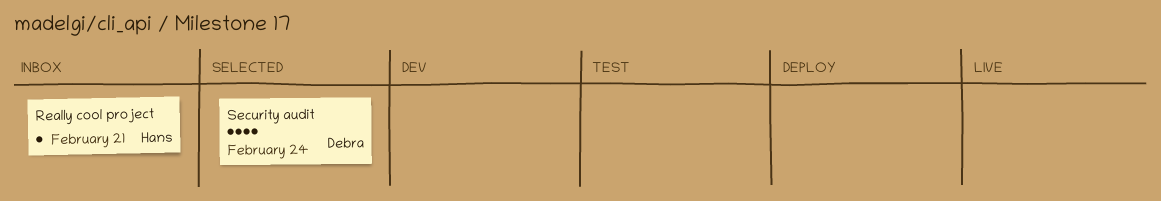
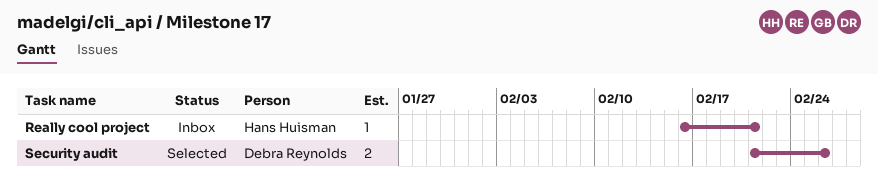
Security audit, estimate: 4 -> 2
Security audit, due: Feb 24 -> Feb 26

